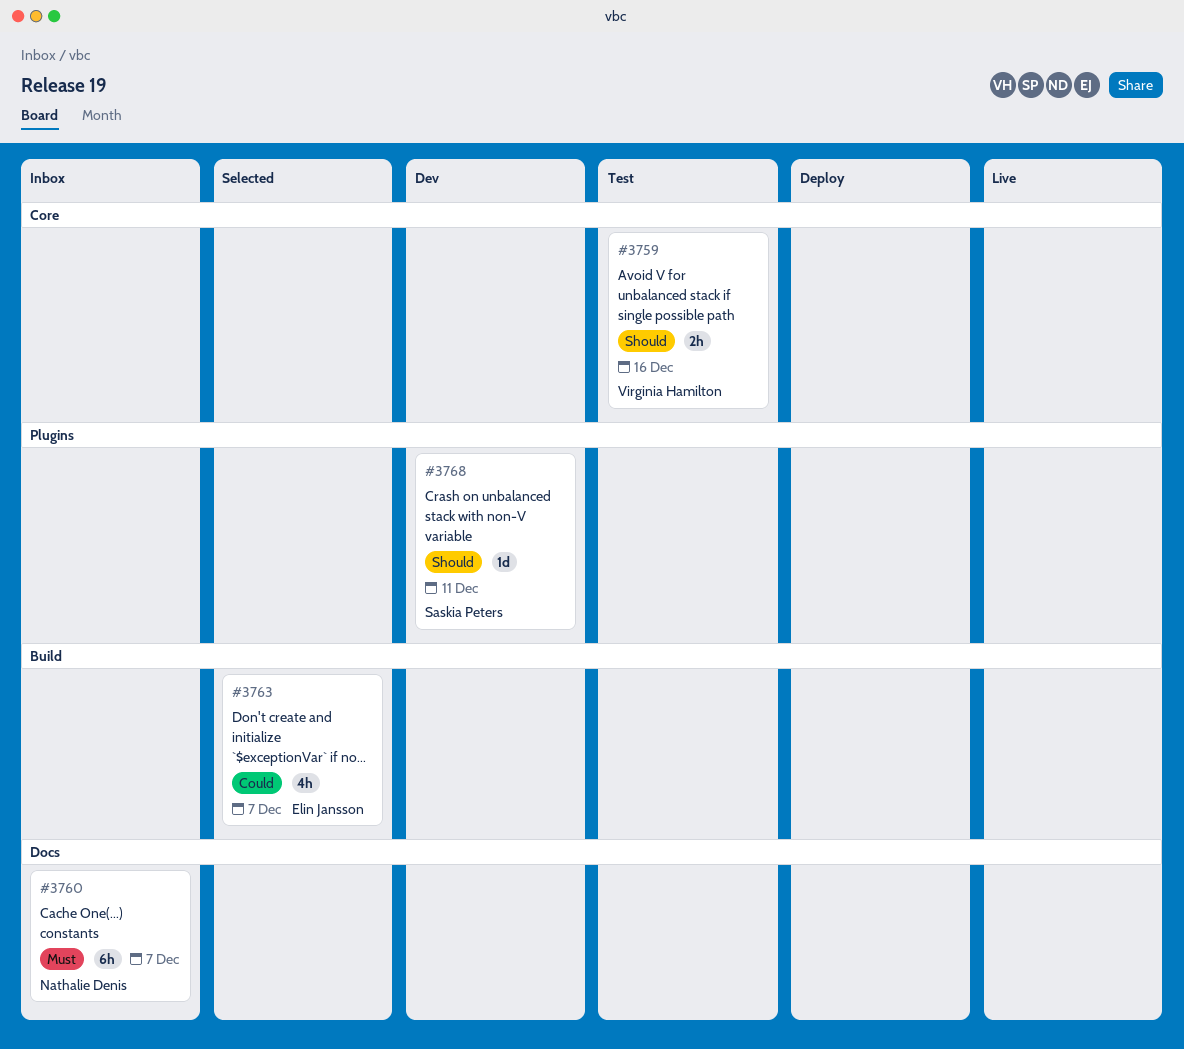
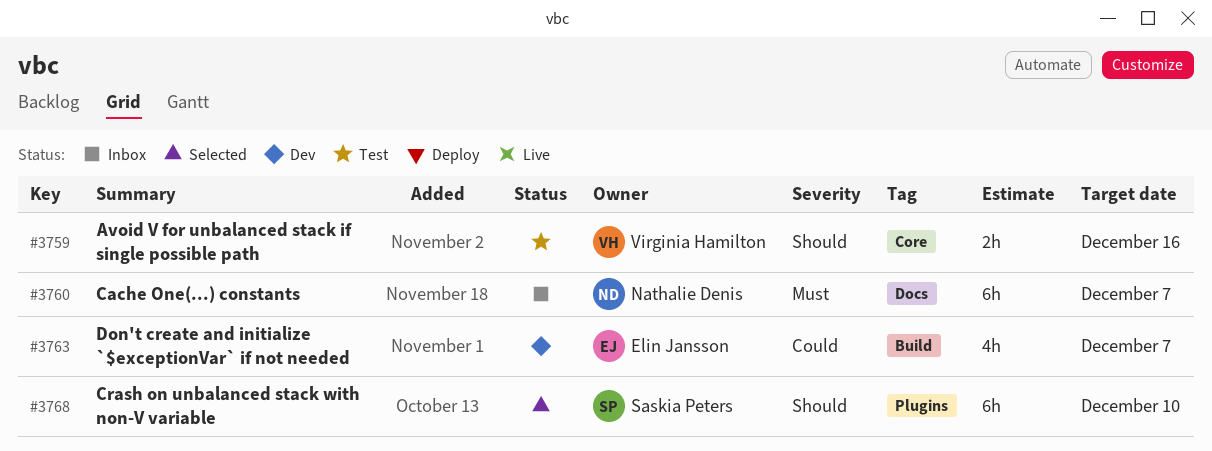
#3763, status: Selected -> Dev
#3768, status: Dev -> Selected
#3768, estimate: 1d -> 6h
#3768, due: Dec 11 -> Dec 10

